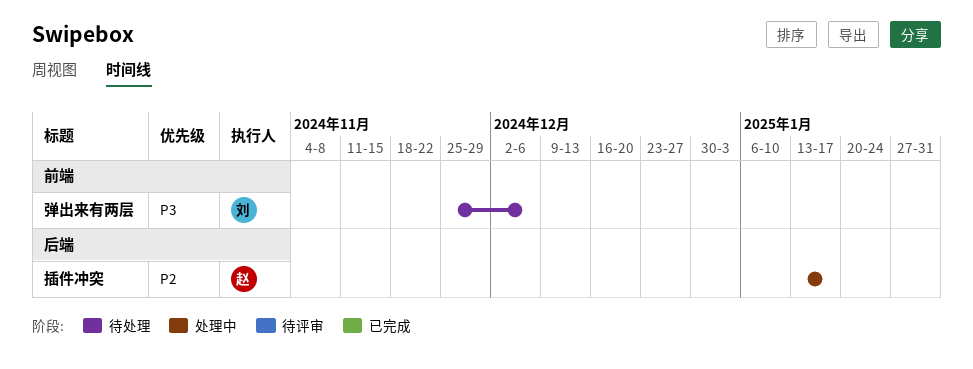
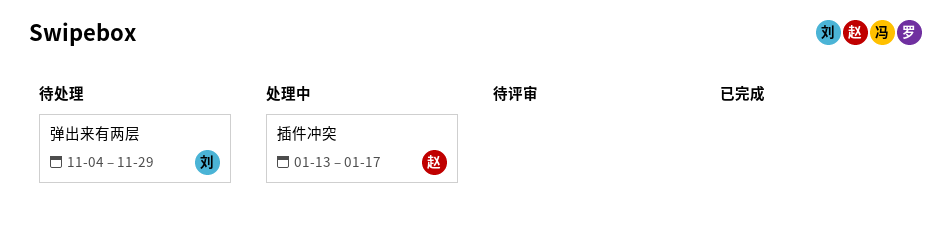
弹出来有两层, start: Nov 25 -> Nov 4
弹出来有两层, due: Dec 6 -> Nov 29

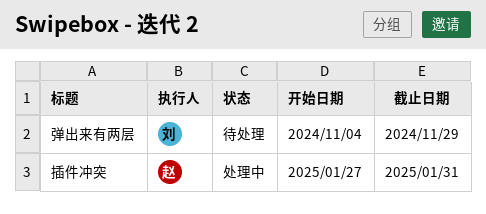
插件冲突, start: Jan 13 -> Jan 27
插件冲突, due: Jan 17 -> Jan 31

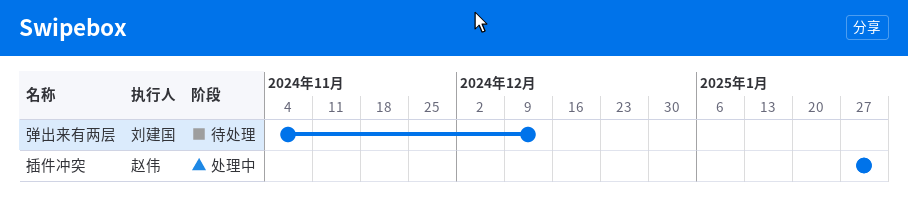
弹出来有两层, due: Nov 29 -> Dec 13

